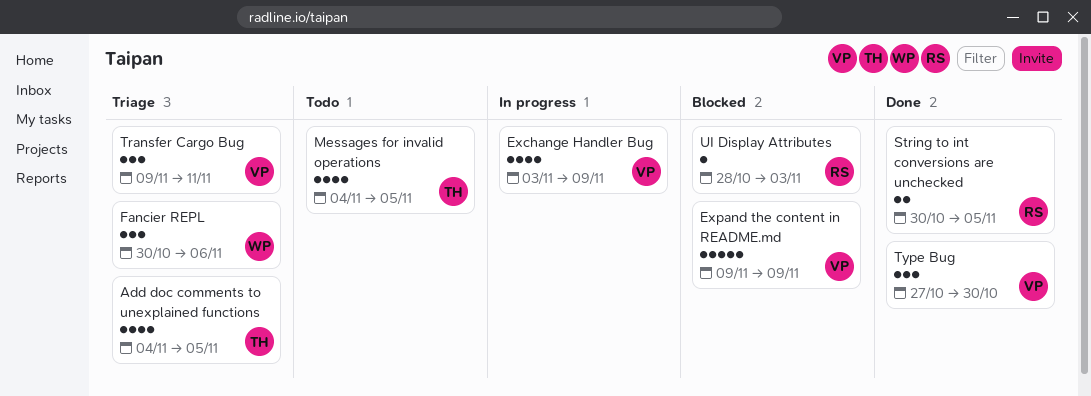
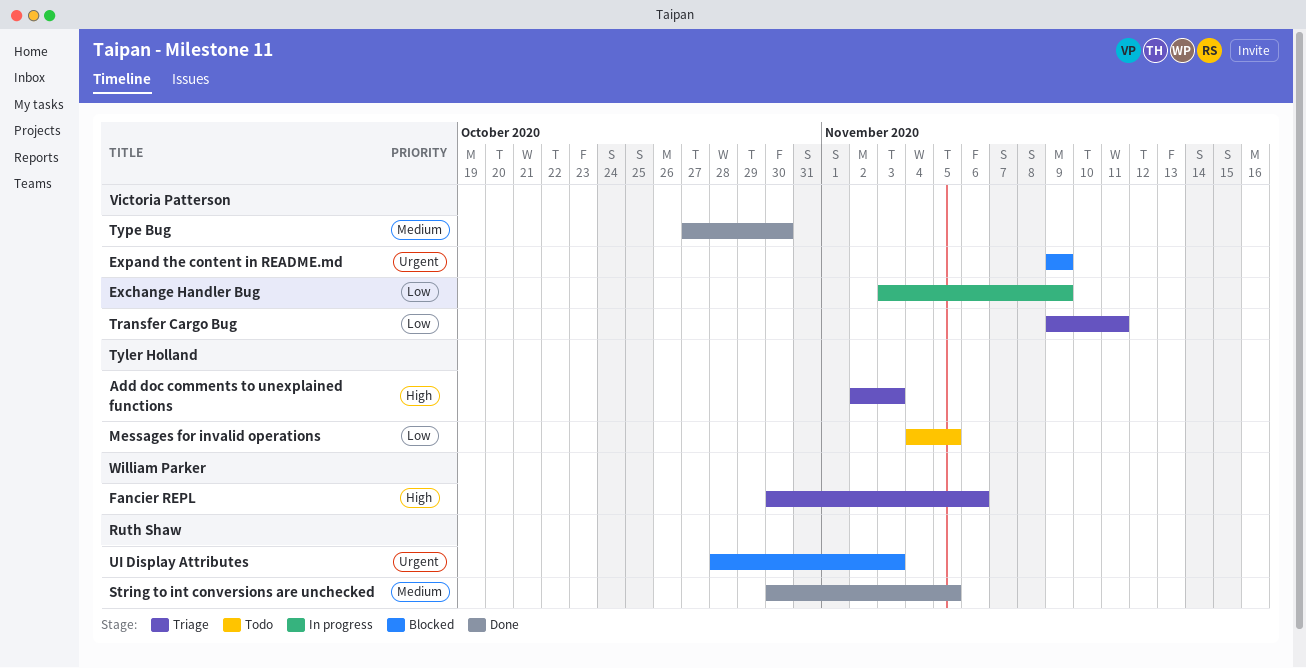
Add doc comments to unexplained functions, start: Nov 4 -> Nov 2
Add doc comments to unexplained functions, due: Nov 5 -> Nov 3

